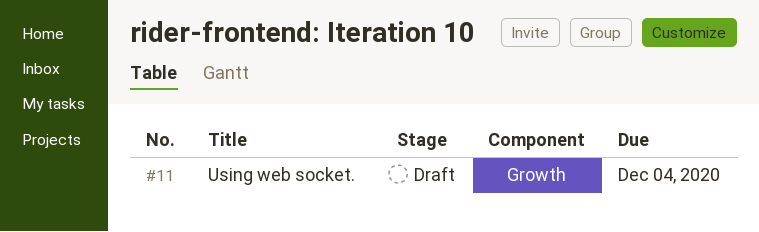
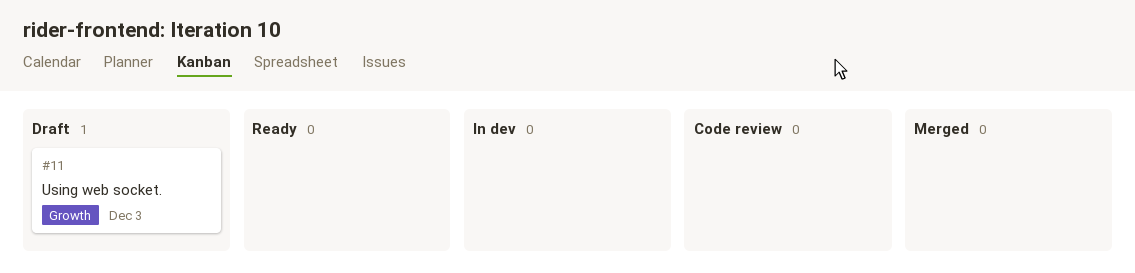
#11, due: Dec 4 -> Dec 3

